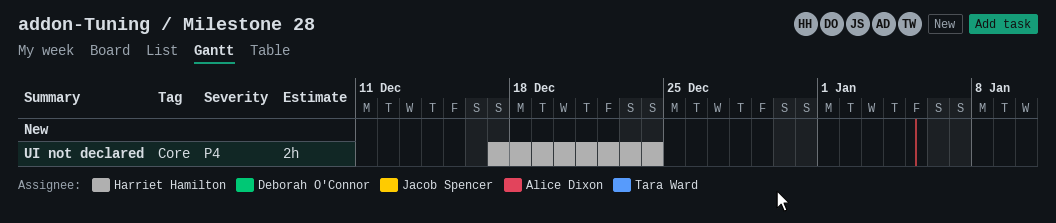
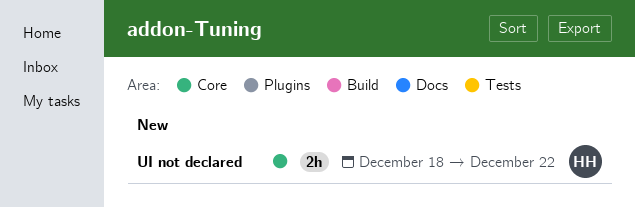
UI not declared, start: Dec 17 -> Dec 18
UI not declared, due: Dec 24 -> Dec 22

